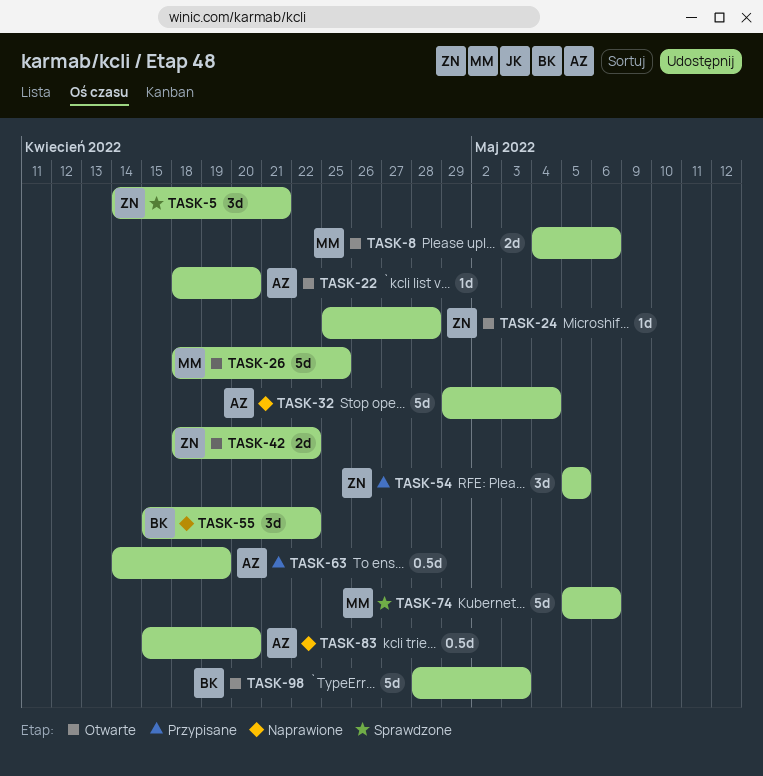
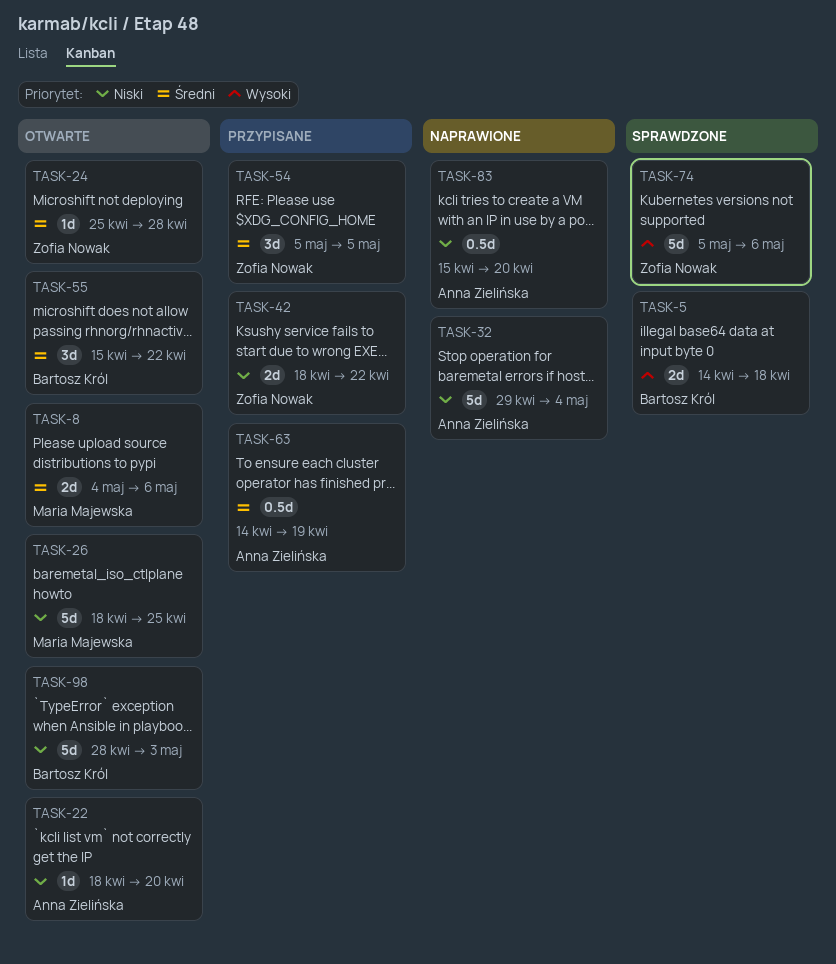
TASK-5, owner: Zofia Nowak -> Bartosz Król
TASK-5, estimate: 3d -> 2d
TASK-5, due: Apr 21 -> Apr 18
TASK-42, status: Otwarte -> Przypisane
TASK-55, status: Naprawione -> Otwarte
TASK-74, owner: Maria Majewska -> Zofia Nowak

